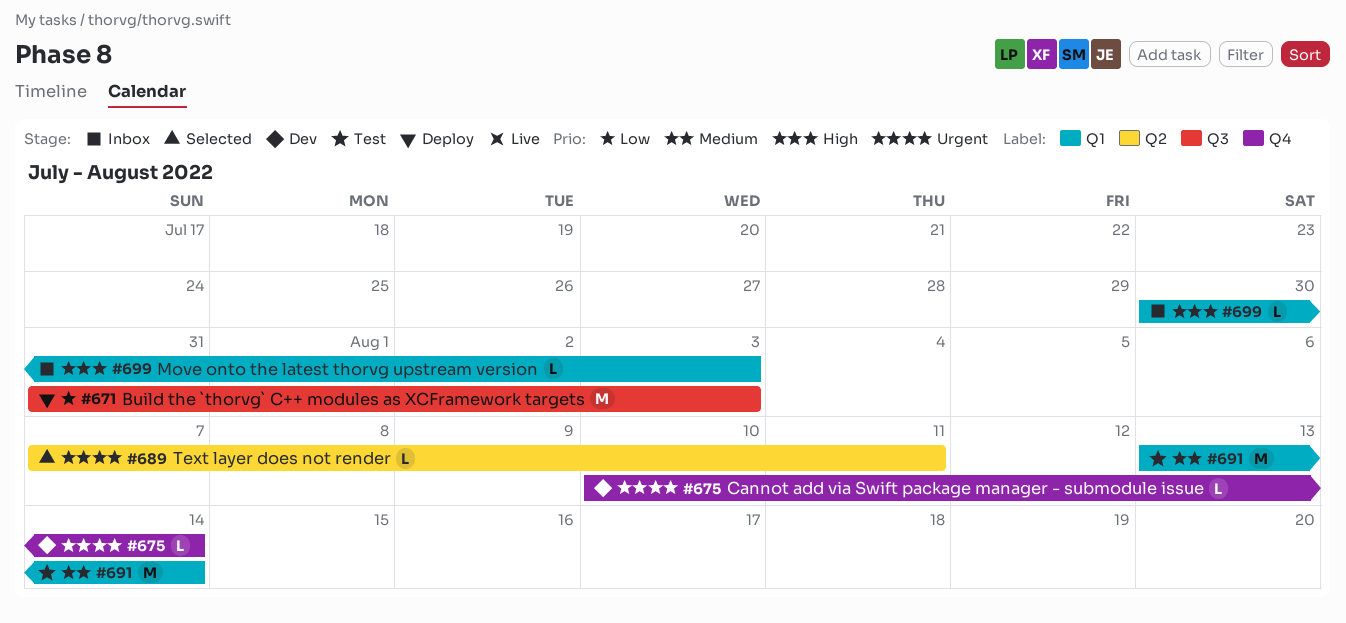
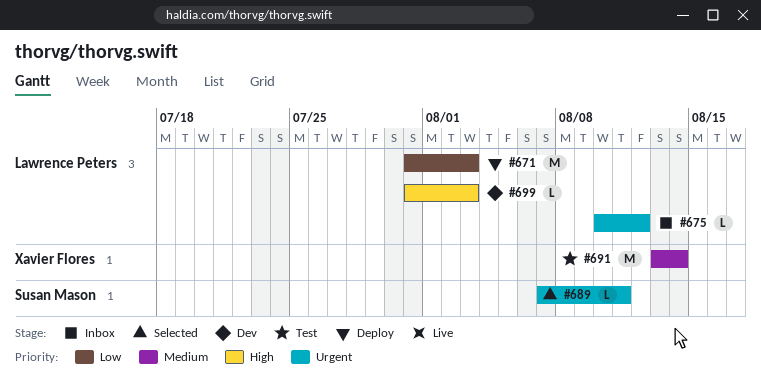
#675, status: Dev -> Inbox
#675, due: Aug 14 -> Aug 12
#699, status: Inbox -> Dev
#699, start: Jul 30 -> Jul 31

